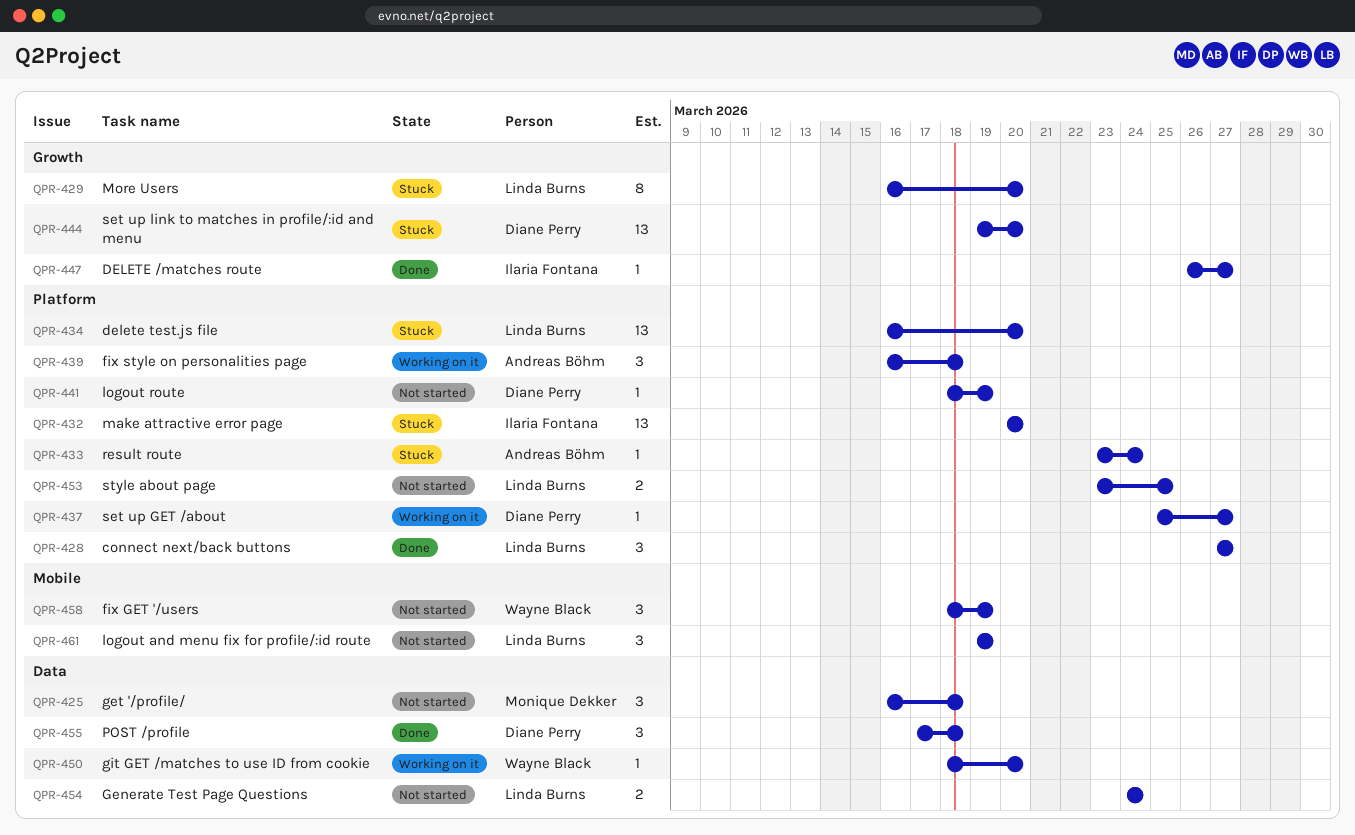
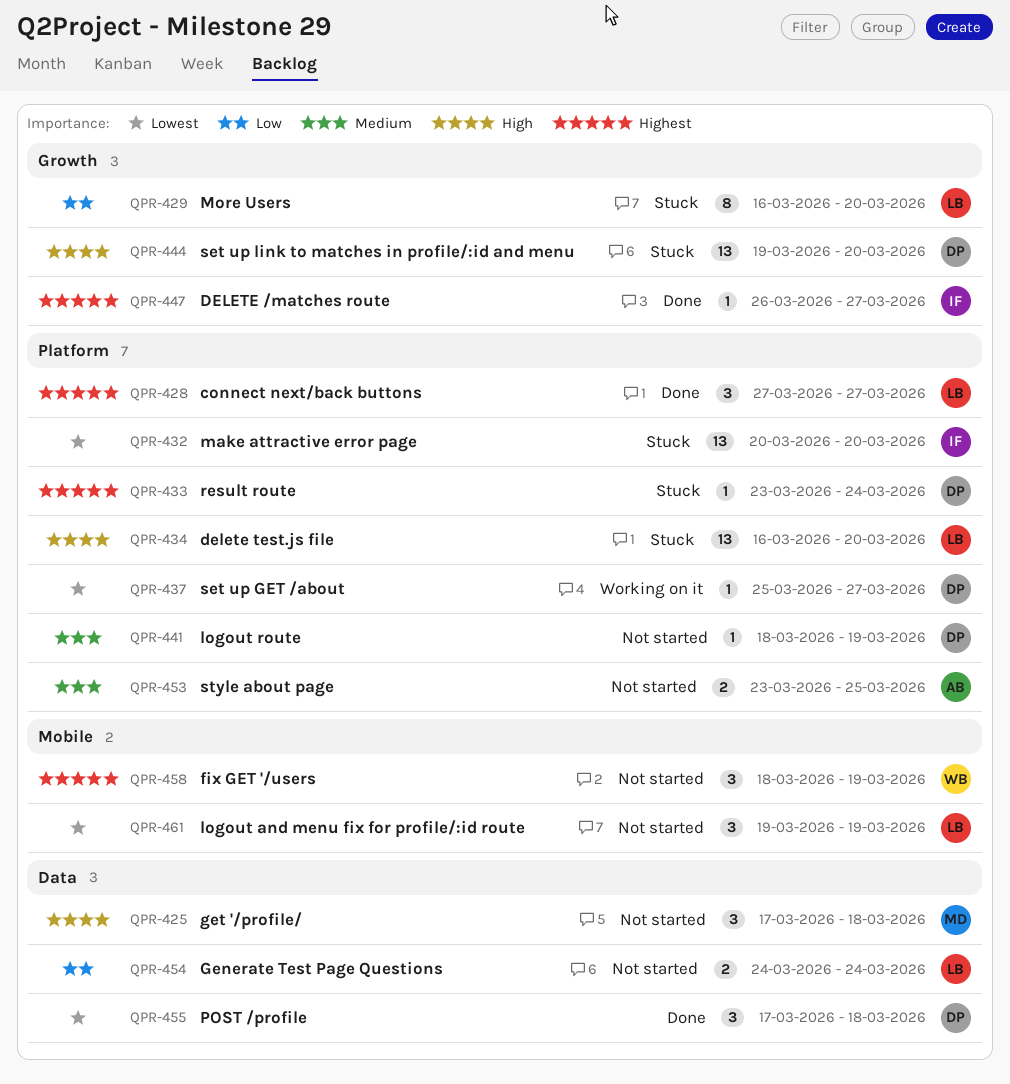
QPR-425, start: Mar 16 -> Mar 17
QPR-433, owner: Andreas Böhm -> Diane Perry
QPR-439: present -> none
QPR-450: present -> none
QPR-453, owner: Linda Burns -> Andreas Böhm

